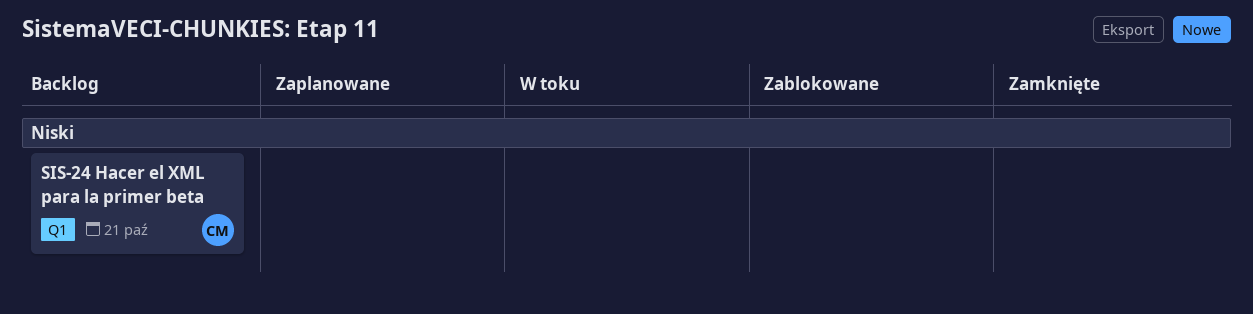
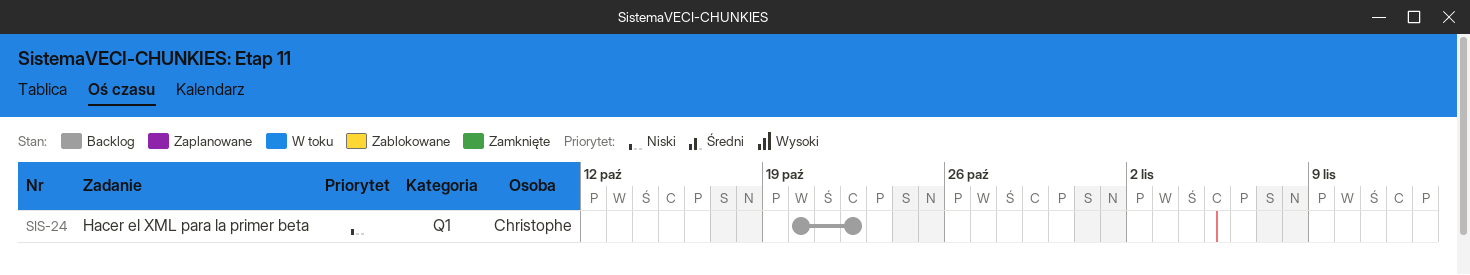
SIS-24, due: Oct 21 -> Oct 22

